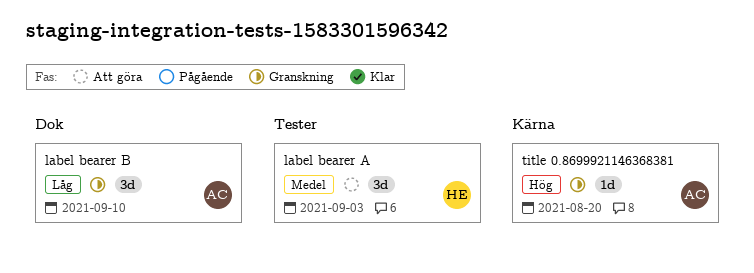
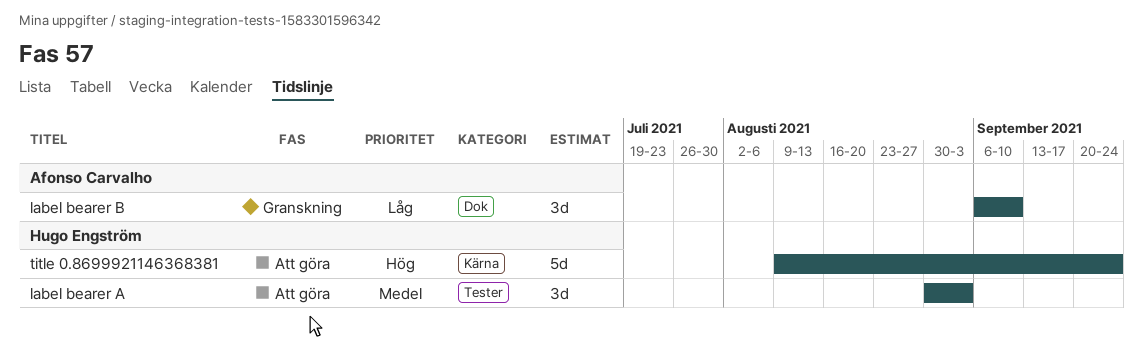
title 0.8699921146368381, status: Granskning -> Att göra
title 0.8699921146368381, owner: Afonso Carvalho -> Hugo Engström
title 0.8699921146368381, estimate: 1d -> 5d
title 0.8699921146368381, due: Aug 20 -> Sep 24

